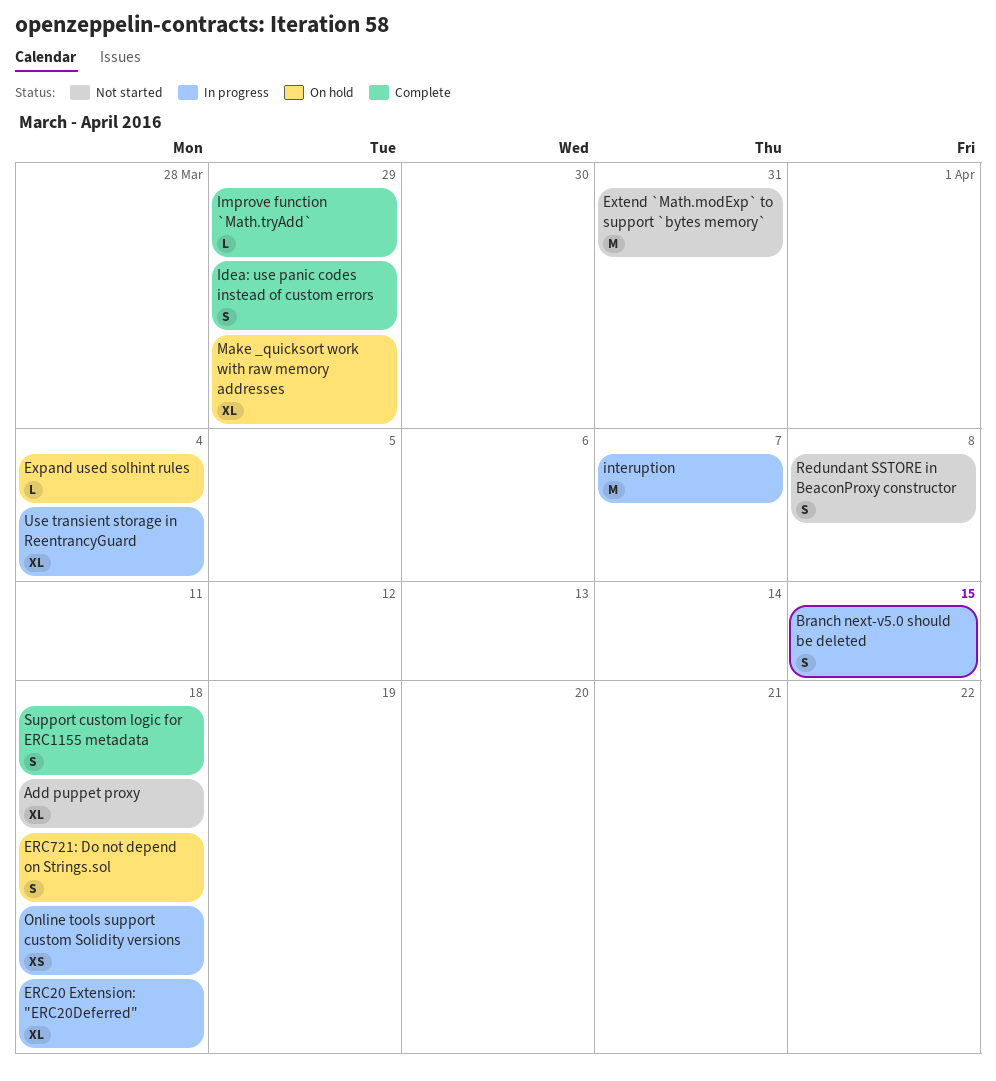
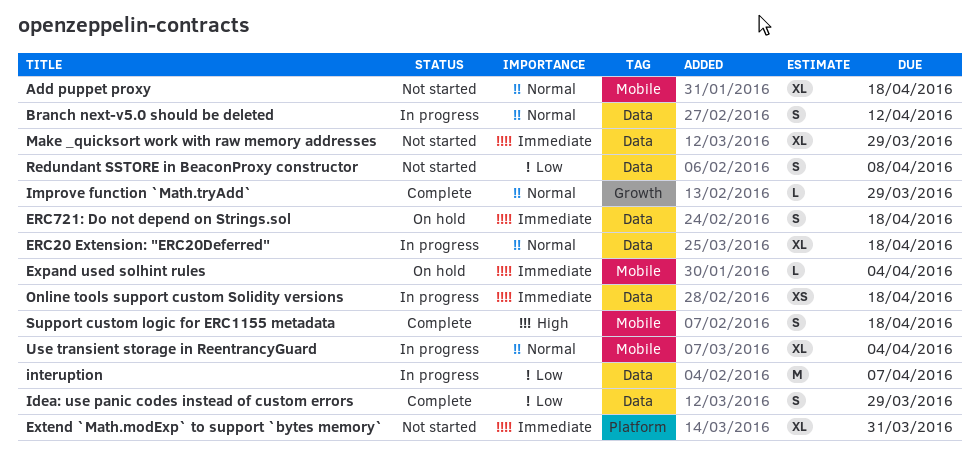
Branch next-v5.0 should be deleted, due: Apr 15 -> Apr 12
Extend `Math.modExp` to support `bytes memory`, estimate: M -> XL
Make _quicksort work with raw memory addresses, status: On hold -> Not started

